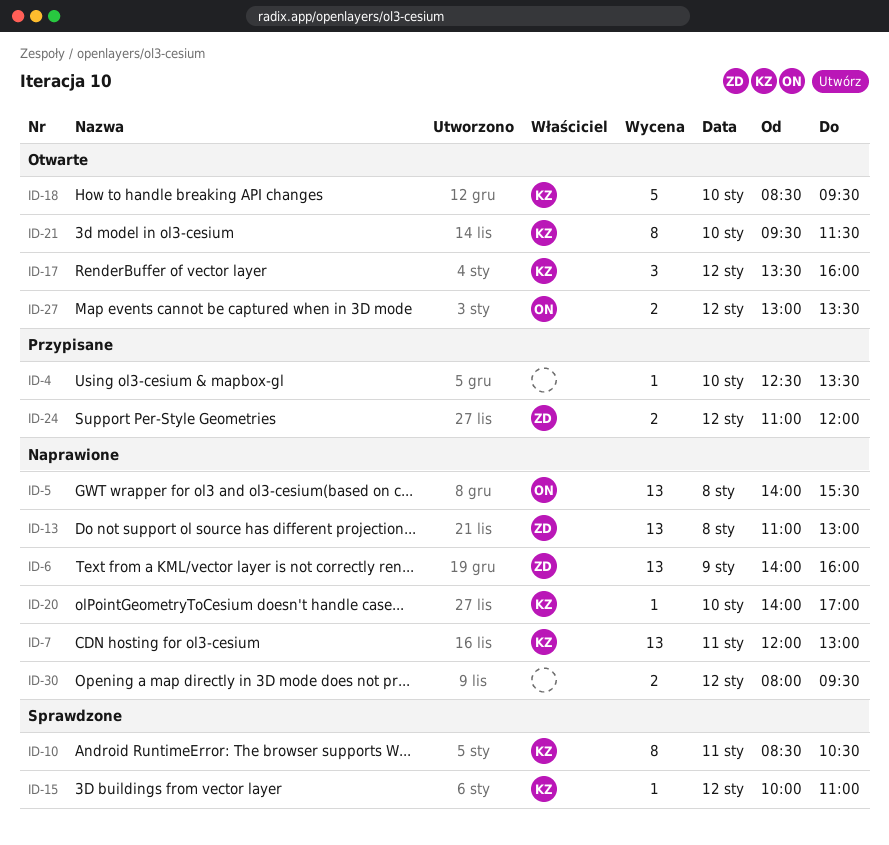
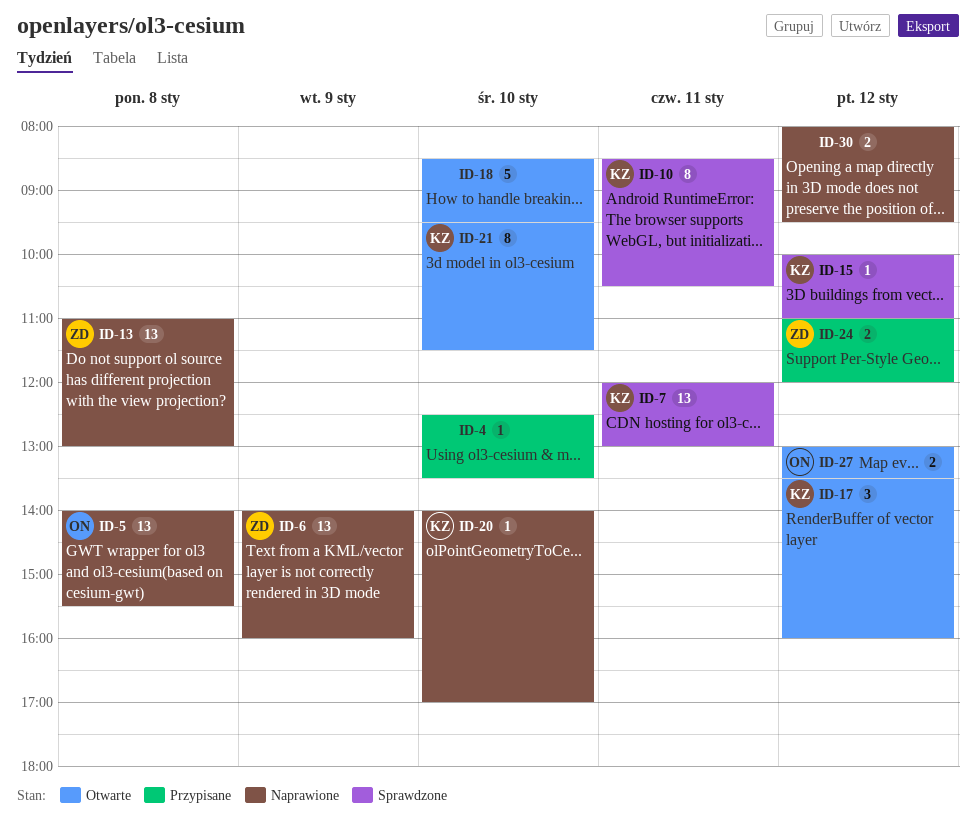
ID-7, status: Naprawione -> Sprawdzone
ID-18, owner: KZ -> none

